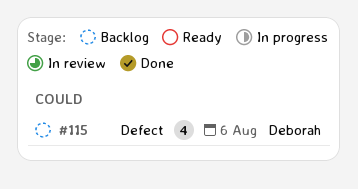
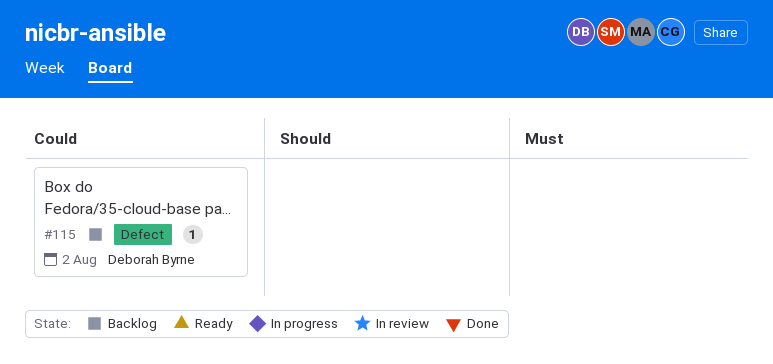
#115, estimate: 4 -> 1
#115, due: Aug 6 -> Aug 2

